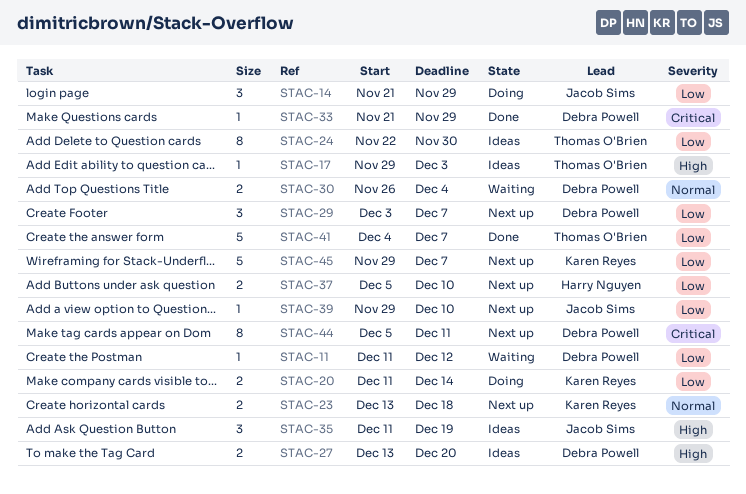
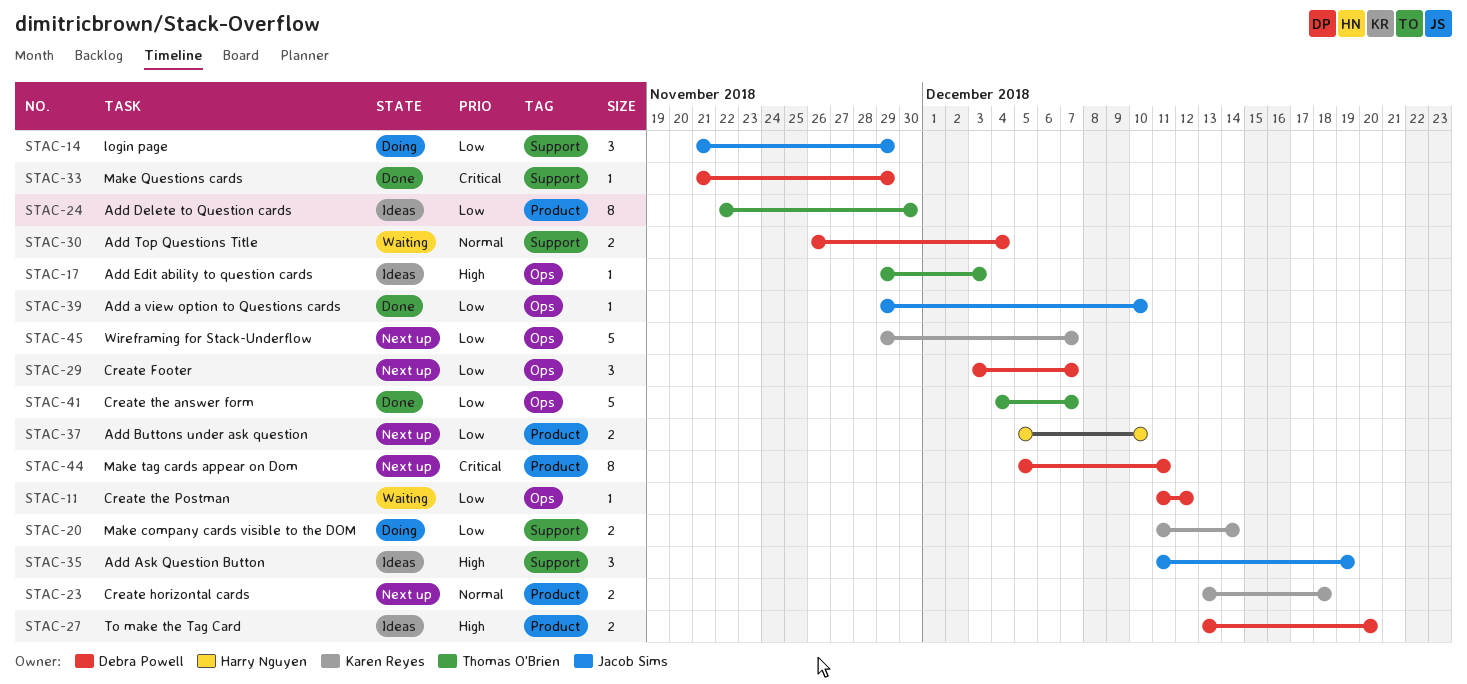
STAC-39, status: Next up -> Done

